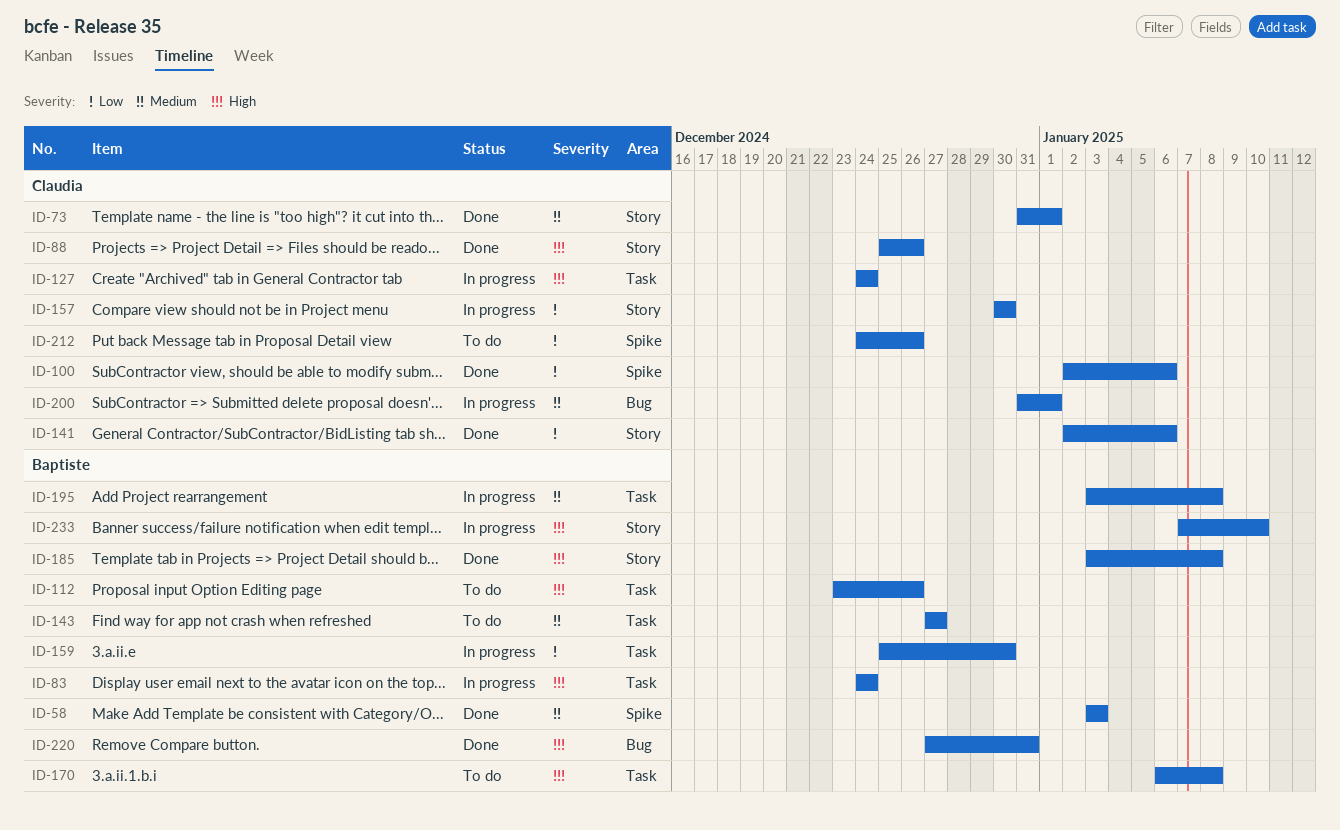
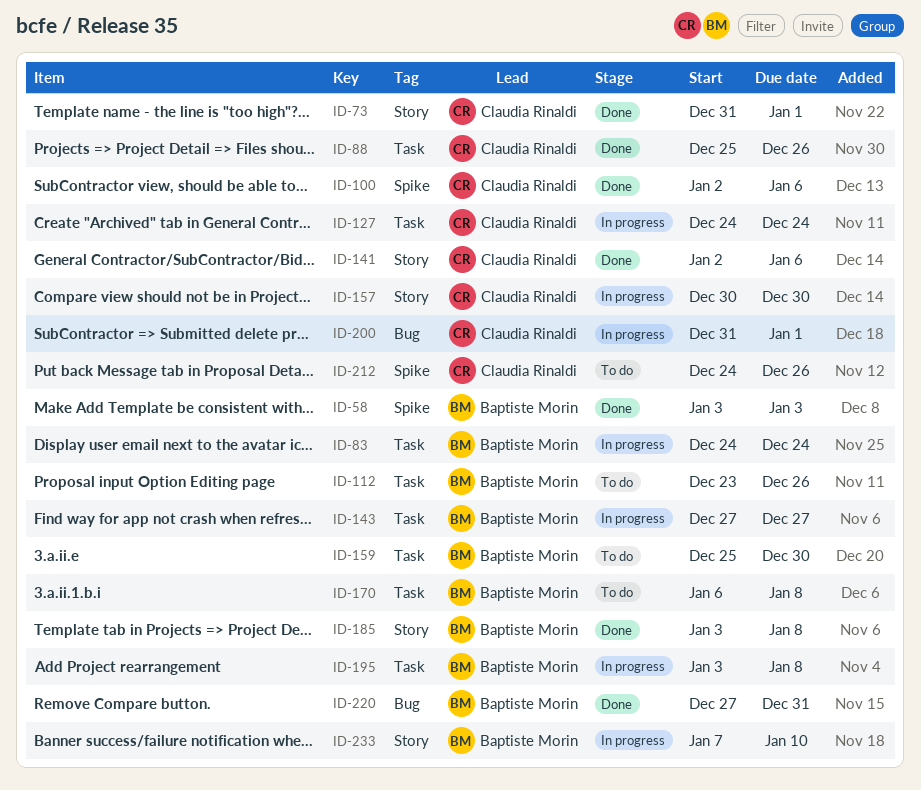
ID-88, label: Story -> Task
ID-143, status: To do -> In progress
ID-159, status: In progress -> To do

